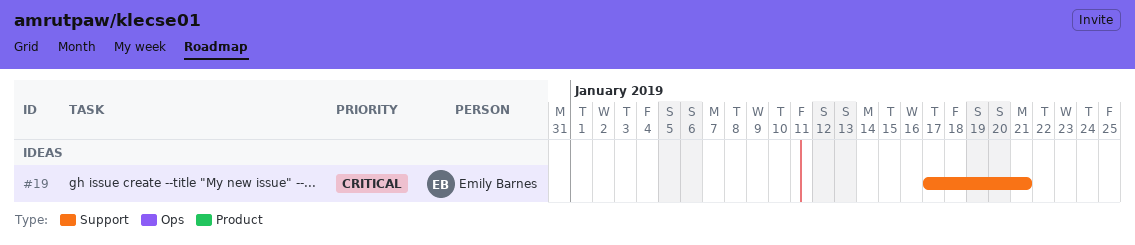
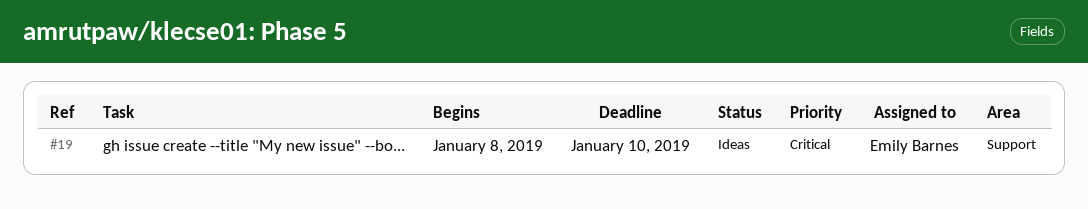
#19, start: Jan 17 -> Jan 8
#19, due: Jan 21 -> Jan 10

